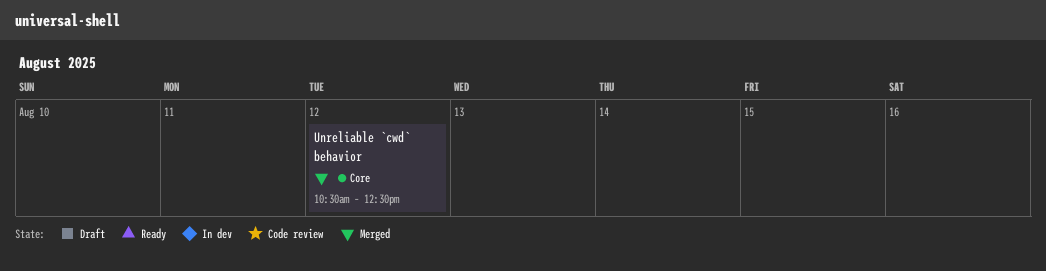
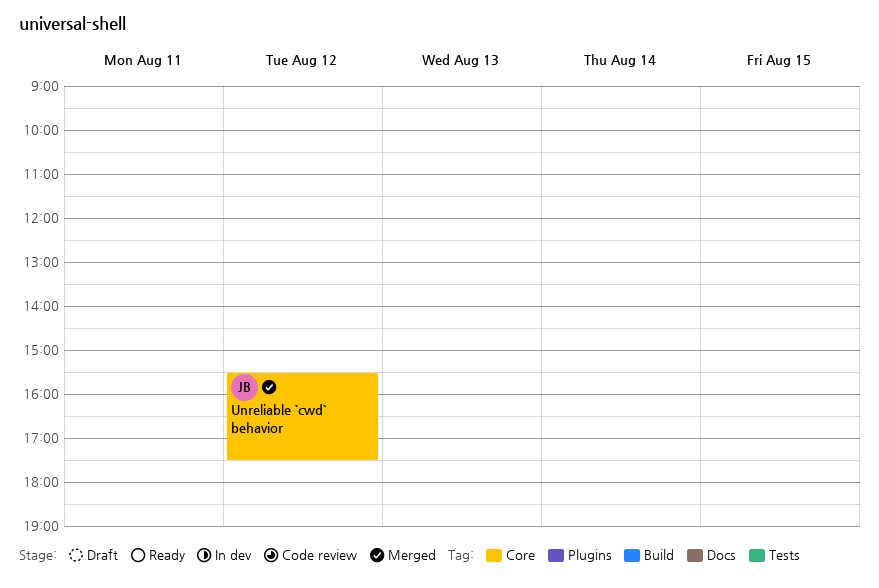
Unreliable `cwd` behavior, begins: 10:30 -> 15:30
Unreliable `cwd` behavior, ends: 12:30 -> 17:30

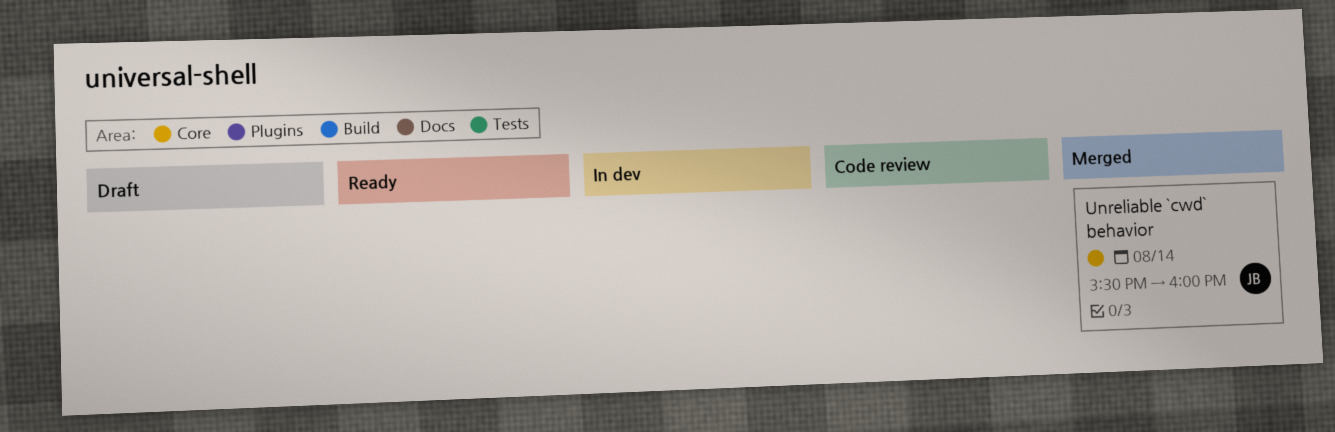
Unreliable `cwd` behavior, day: Aug 12 -> Aug 14
Unreliable `cwd` behavior, ends: 17:30 -> 16:00

